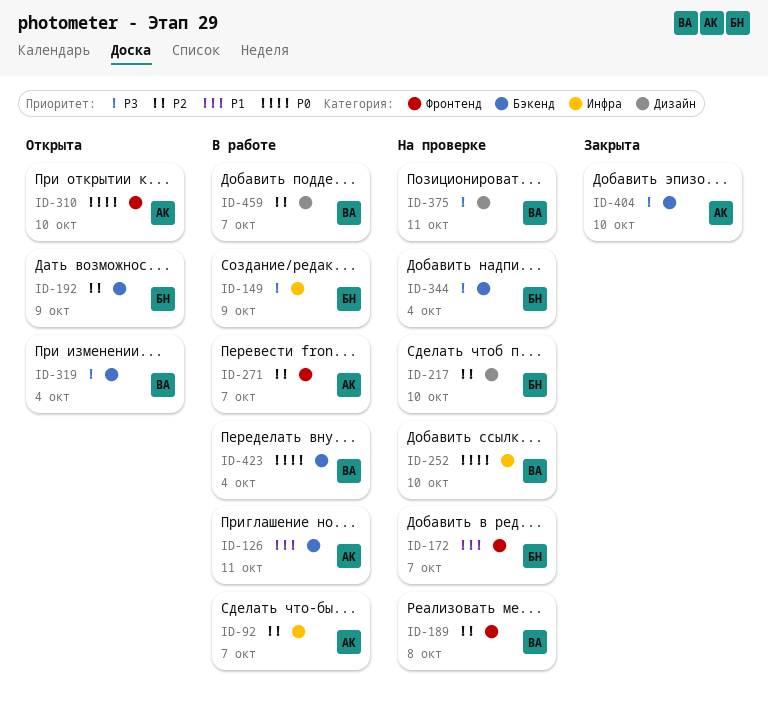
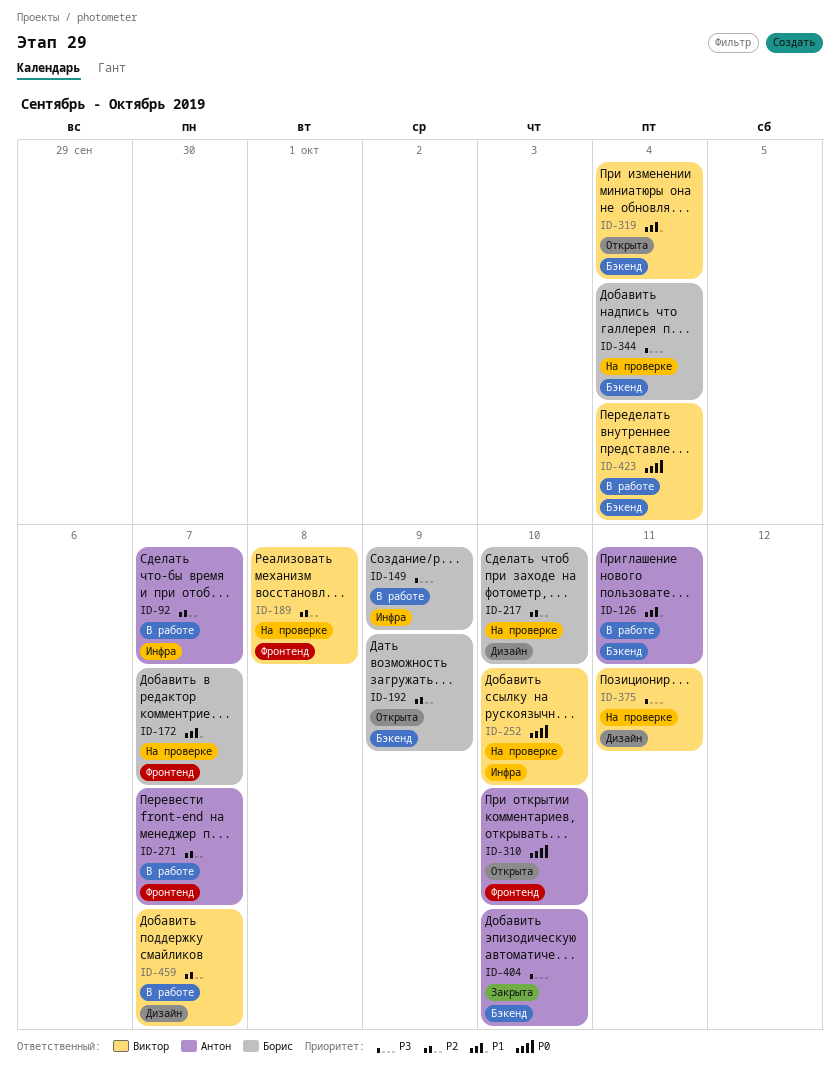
ID-319, priority: P3 -> P1

